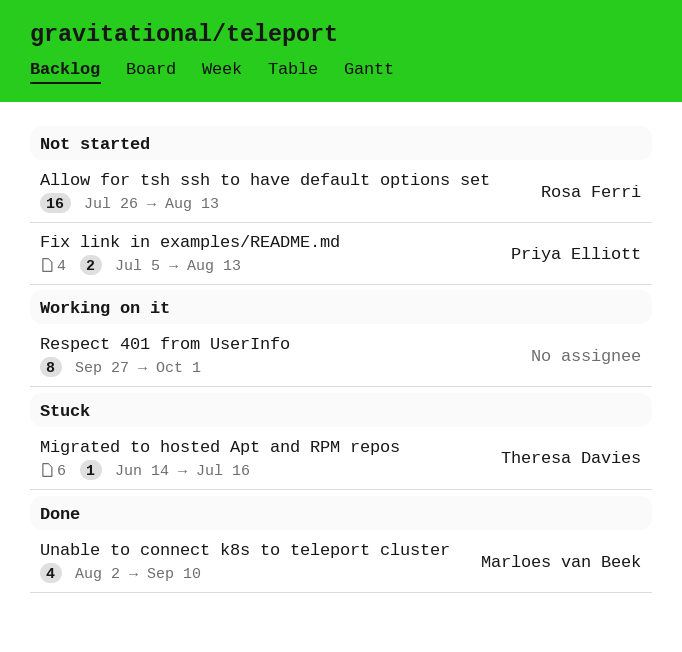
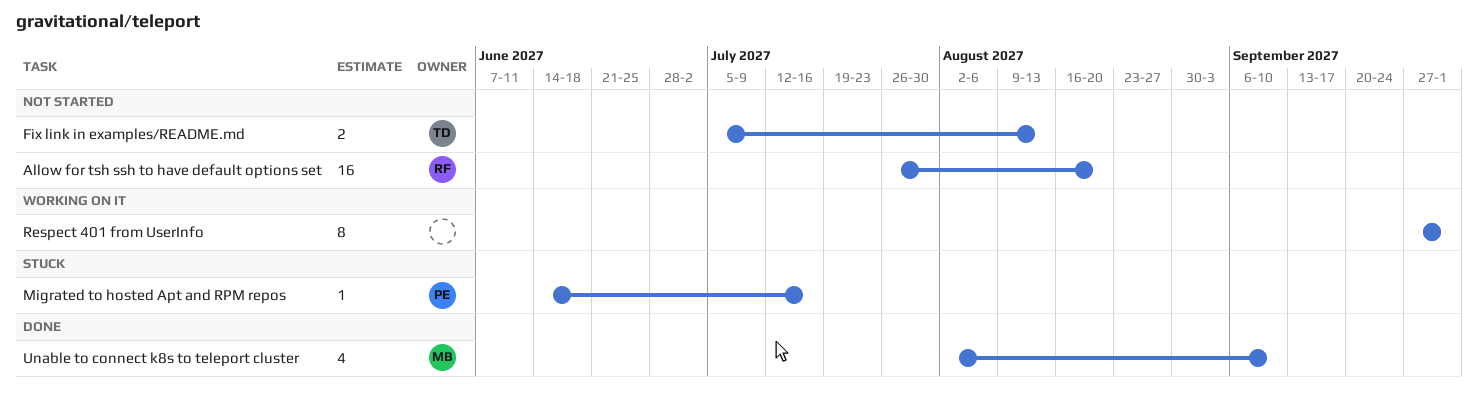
Allow for tsh ssh to have default options set, due: Aug 13 -> Aug 20
Fix link in examples/README.md, owner: Priya Elliott -> Theresa Davies
Migrated to hosted Apt and RPM repos, owner: Theresa Davies -> Priya Elliott

